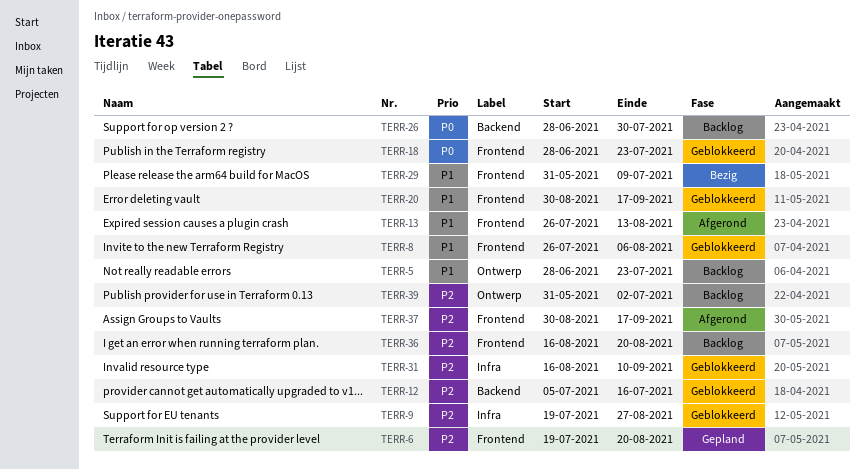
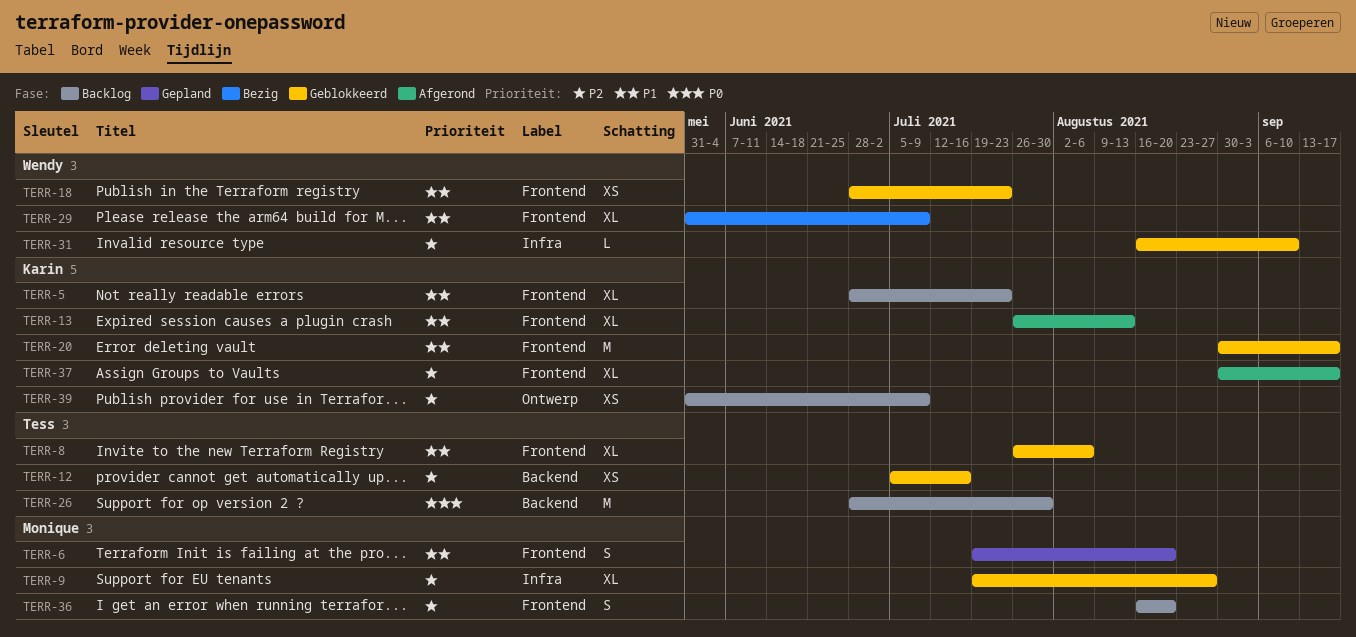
TERR-5, label: Ontwerp -> Frontend
TERR-6, priority: P2 -> P1
TERR-18, priority: P0 -> P1
TERR-39, due: Jul 2 -> Jul 9

